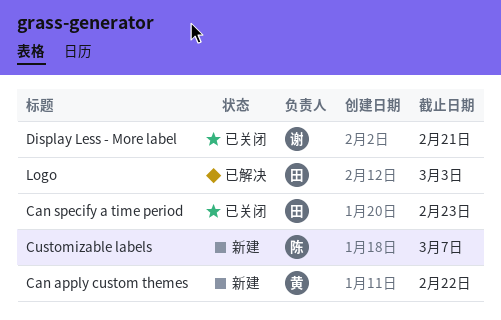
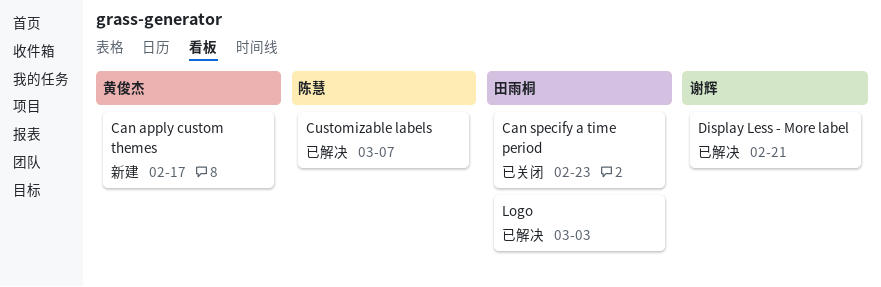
Can apply custom themes, due: Feb 22 -> Feb 17
Customizable labels, status: 新建 -> 已解决
Display Less - More label, status: 已关闭 -> 已解决

